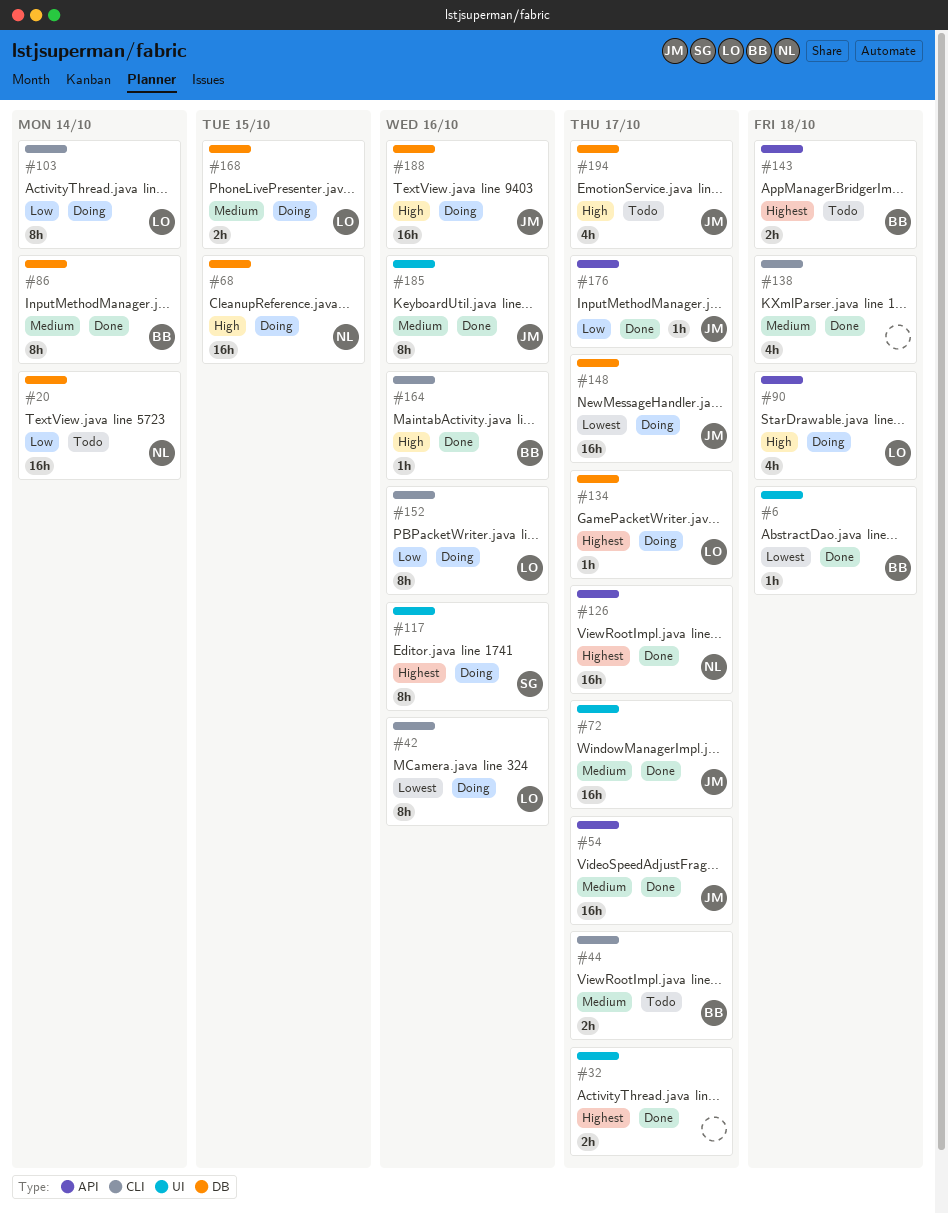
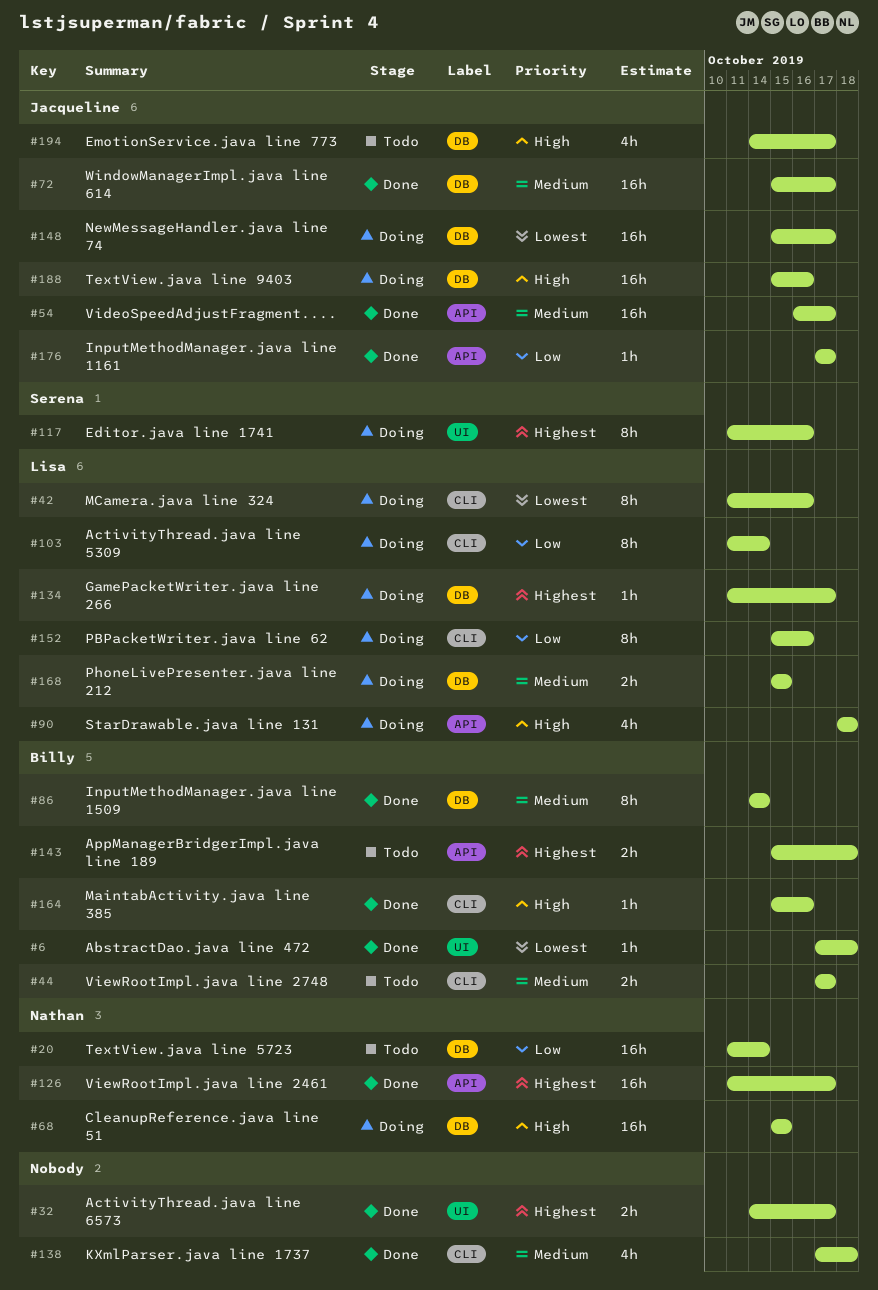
#72, label: UI -> DB
#185: present -> none

